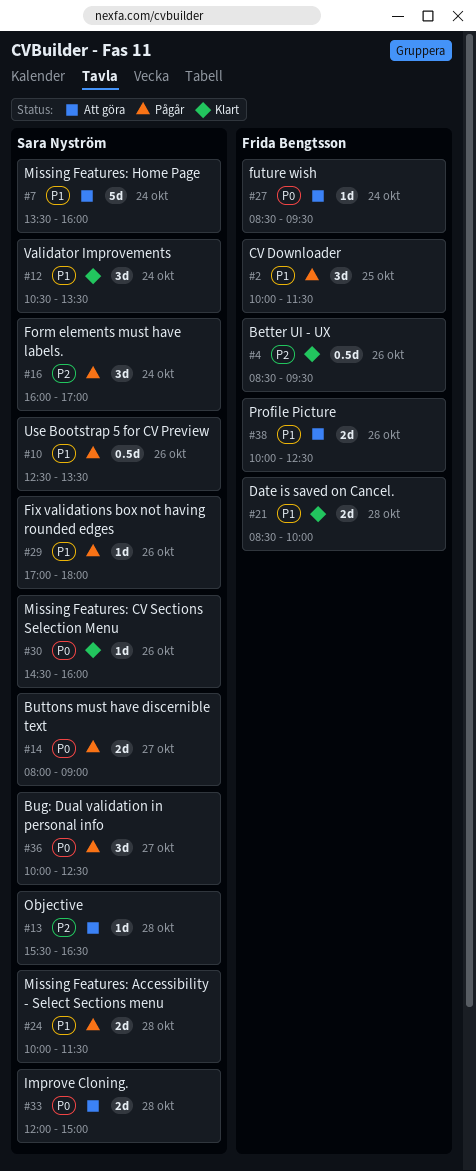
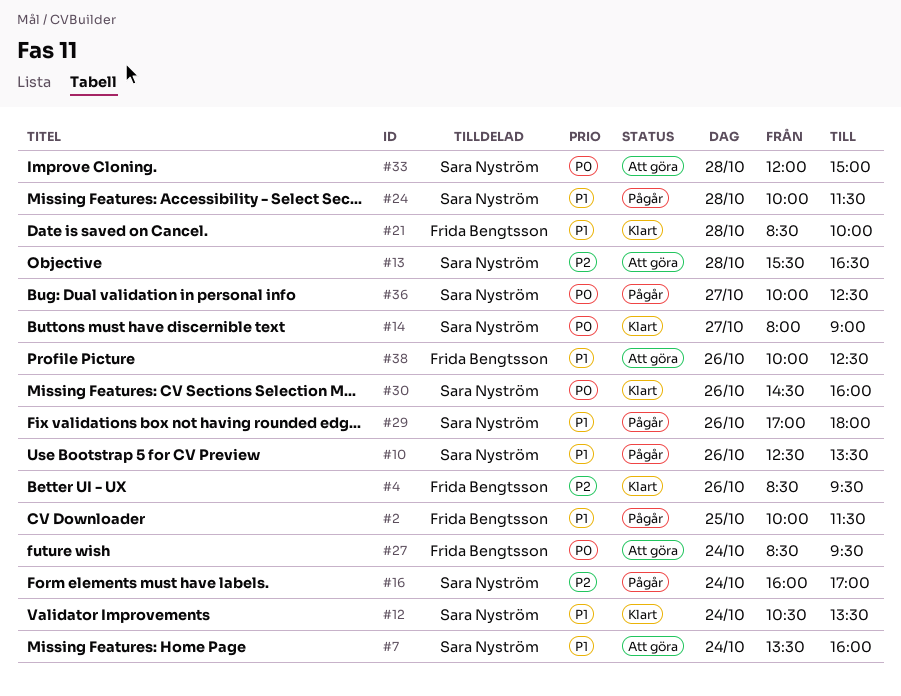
#14, status: Pågår -> Klart

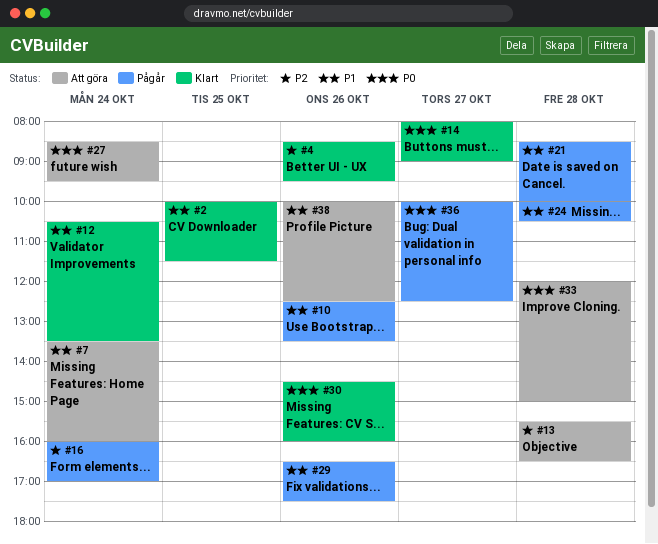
#2, status: Pågår -> Klart
#21, status: Klart -> Pågår
#24, ends: 11:30 -> 10:30
#29, begins: 17:00 -> 16:30
#29, ends: 18:00 -> 17:30

